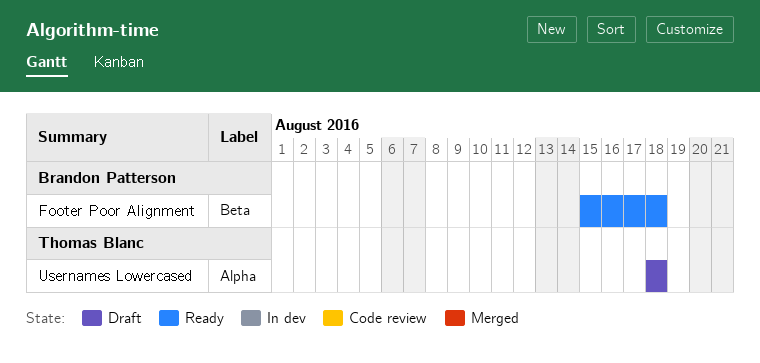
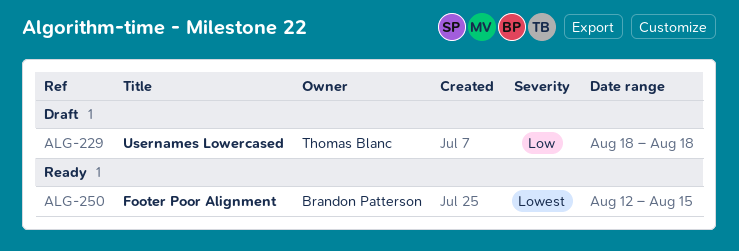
Footer Poor Alignment, start: Aug 15 -> Aug 12
Footer Poor Alignment, due: Aug 18 -> Aug 15

